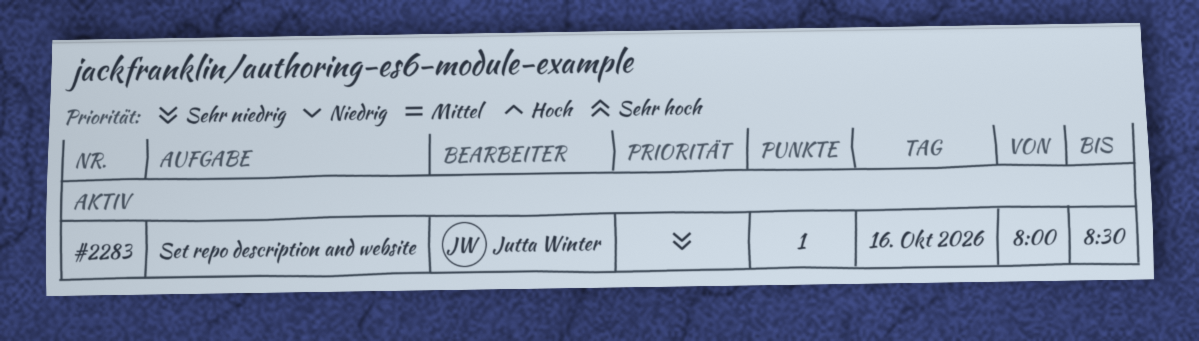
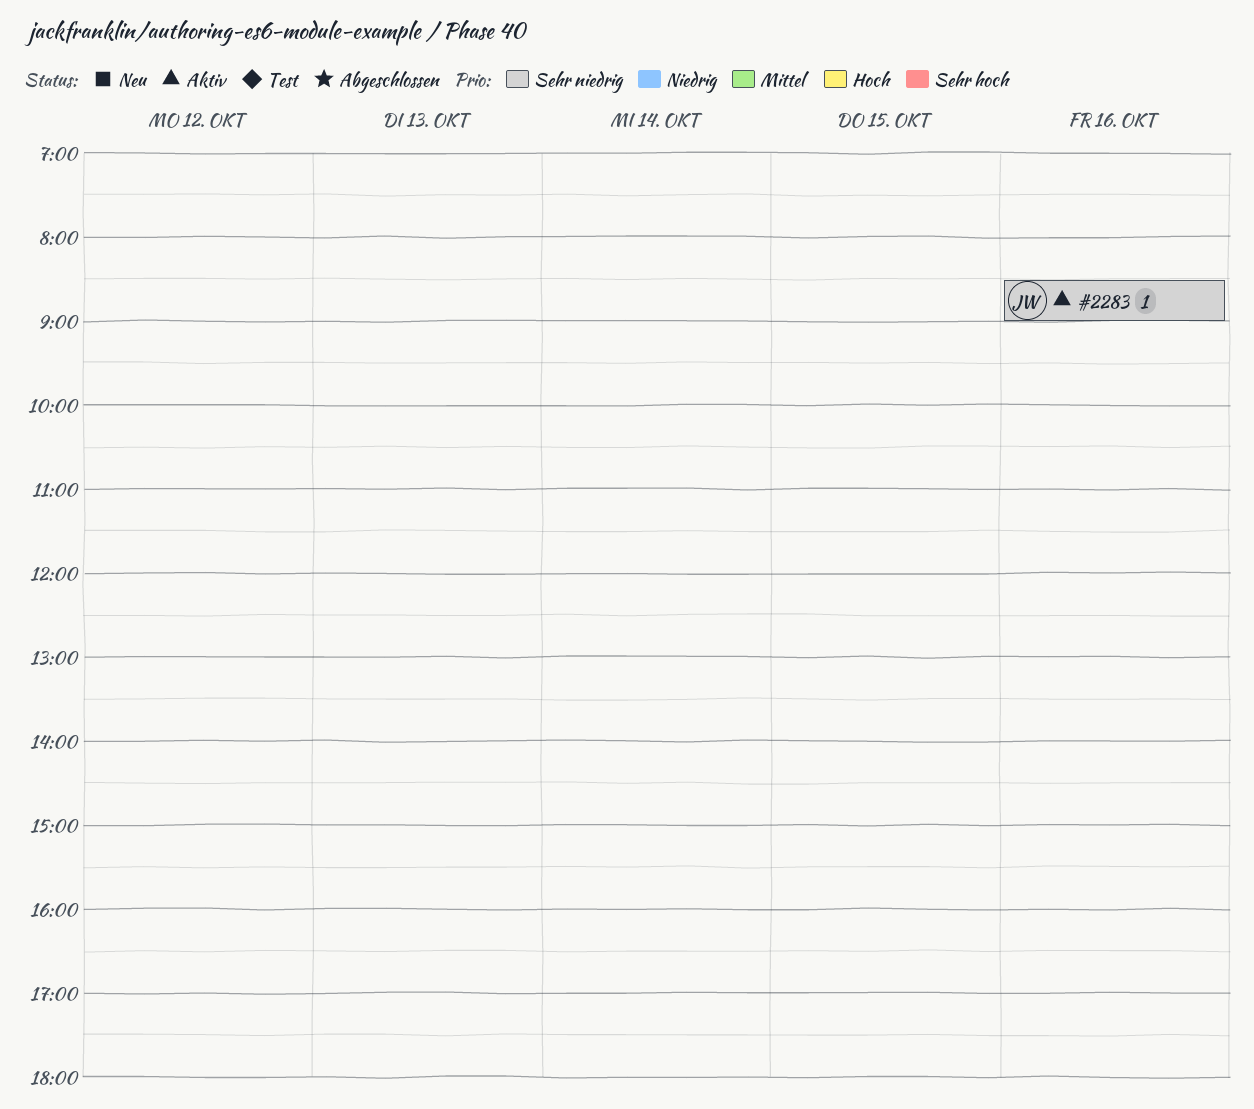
#2283, begins: 08:00 -> 08:30
#2283, ends: 08:30 -> 09:00

